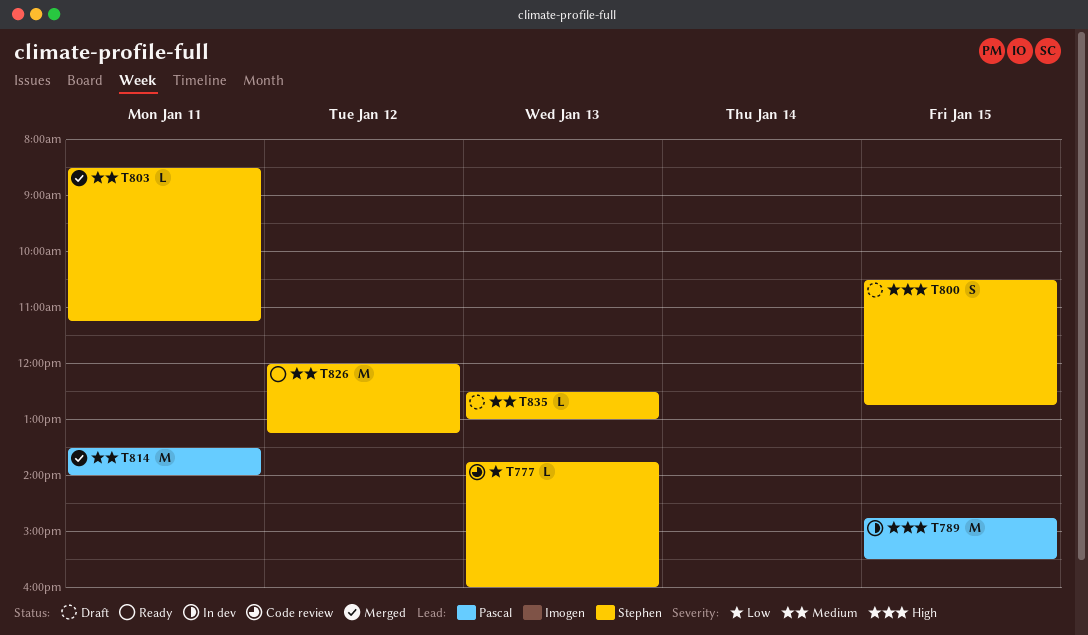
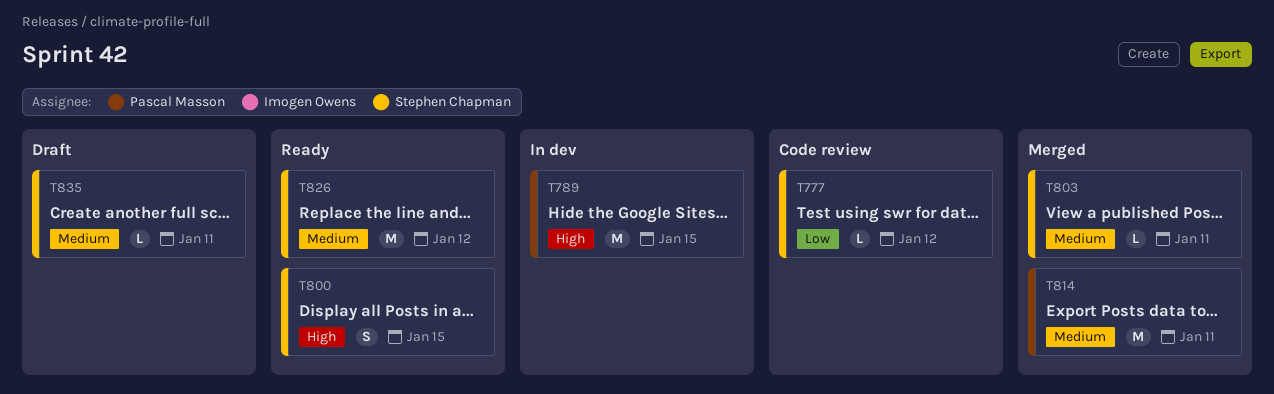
T777, day: Jan 13 -> Jan 12
T800, status: Draft -> Ready
T835, day: Jan 13 -> Jan 11

